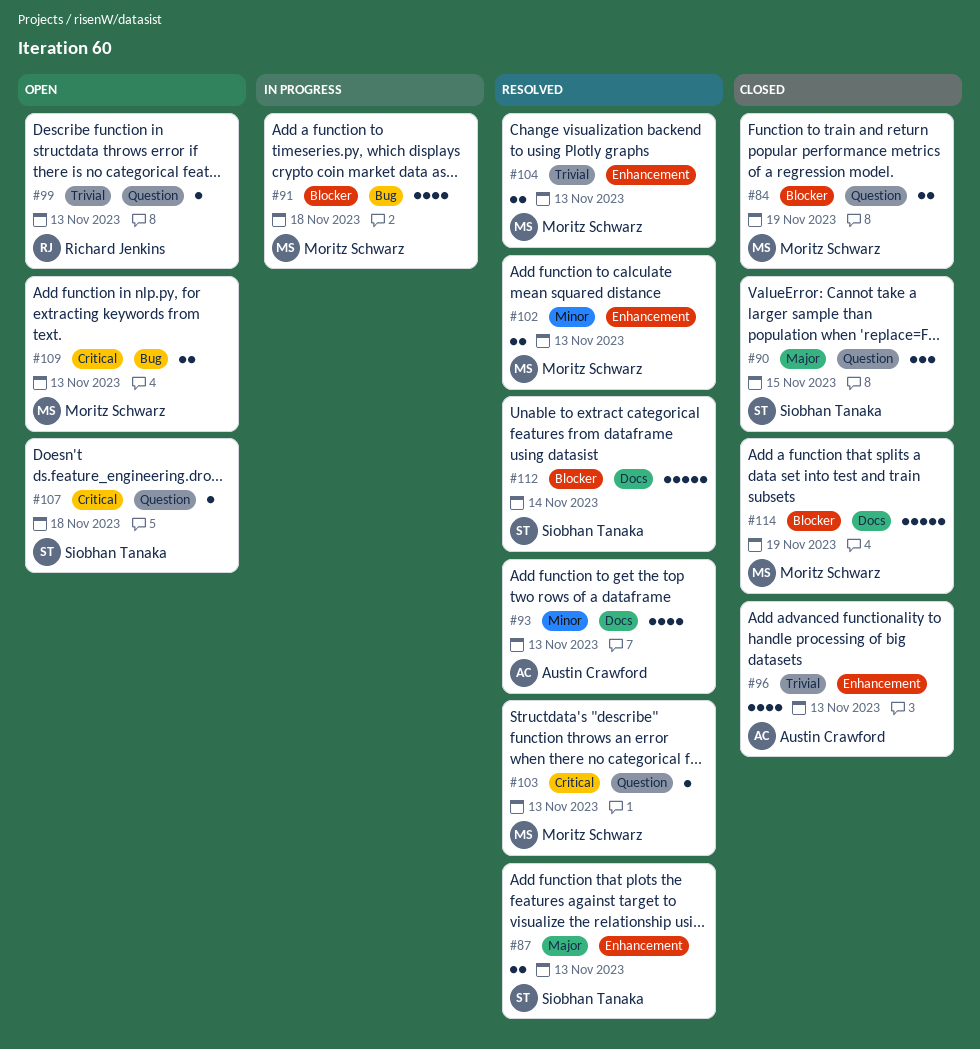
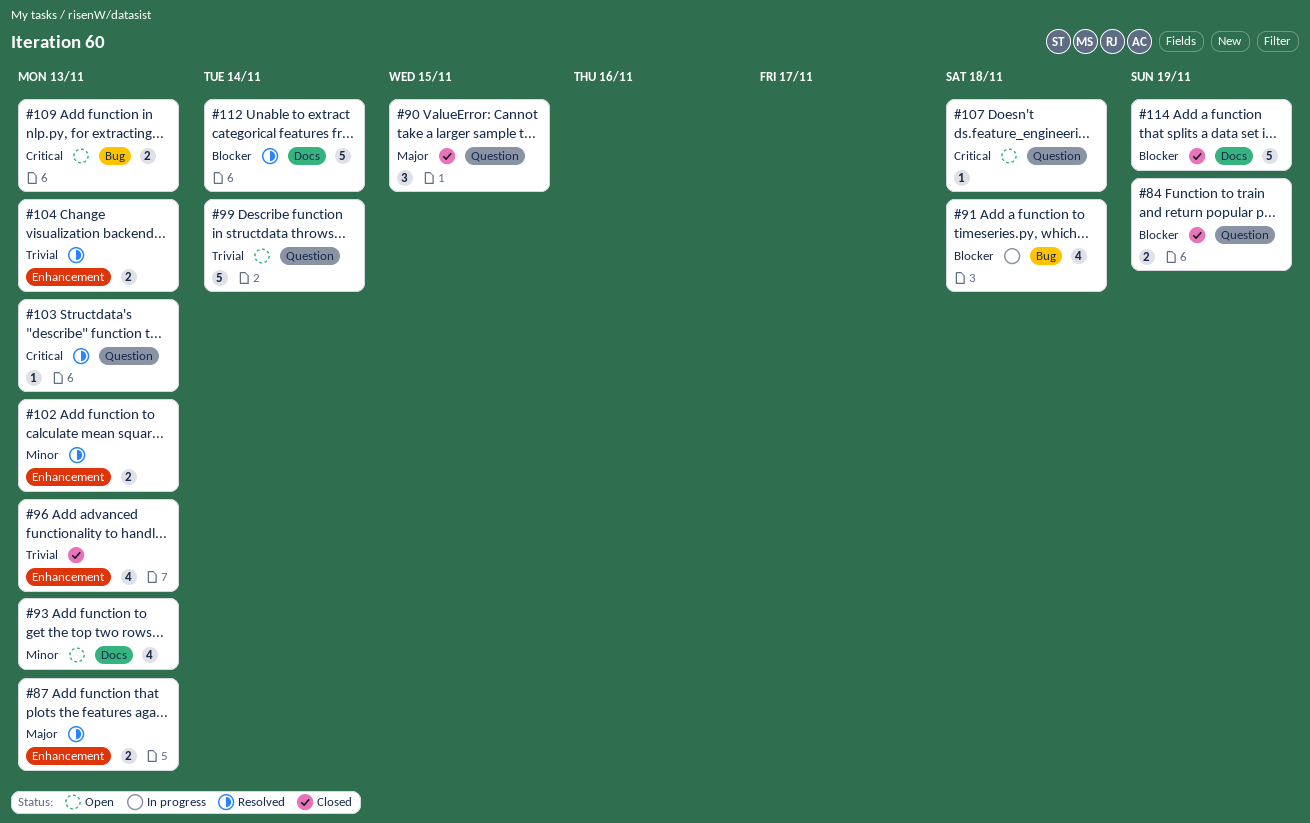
#93, status: Resolved -> Open
#99, estimate: 1 -> 5
#99, due: Nov 13 -> Nov 14

